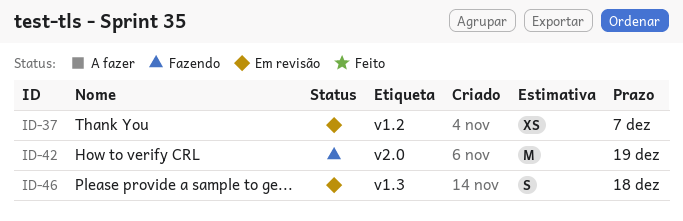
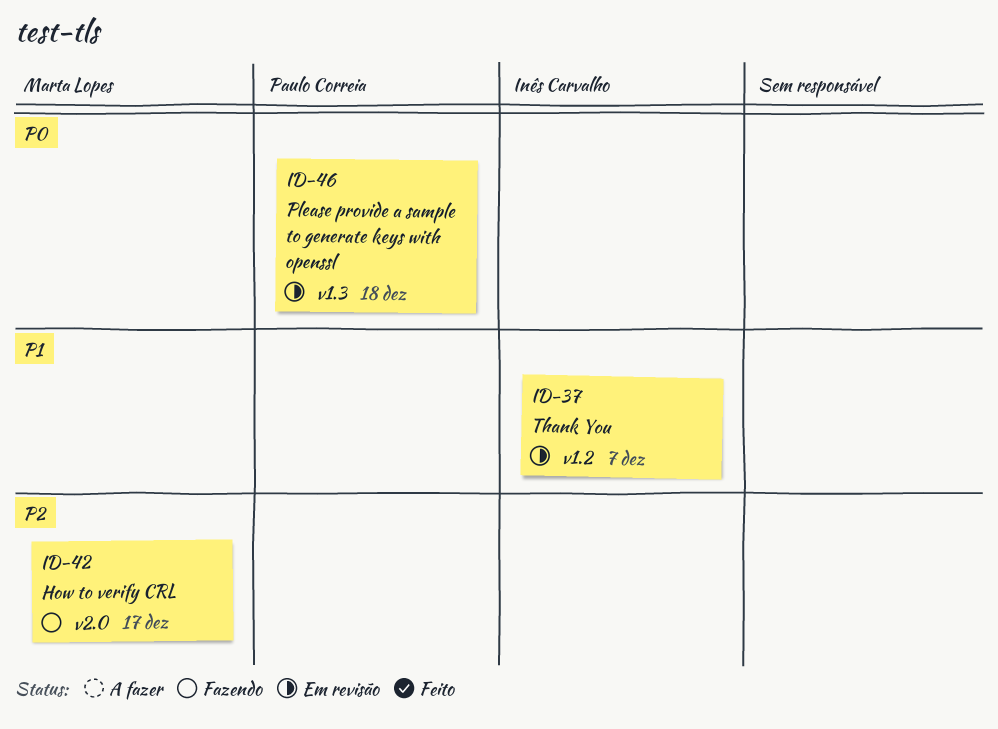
ID-42, due: Dec 19 -> Dec 17

